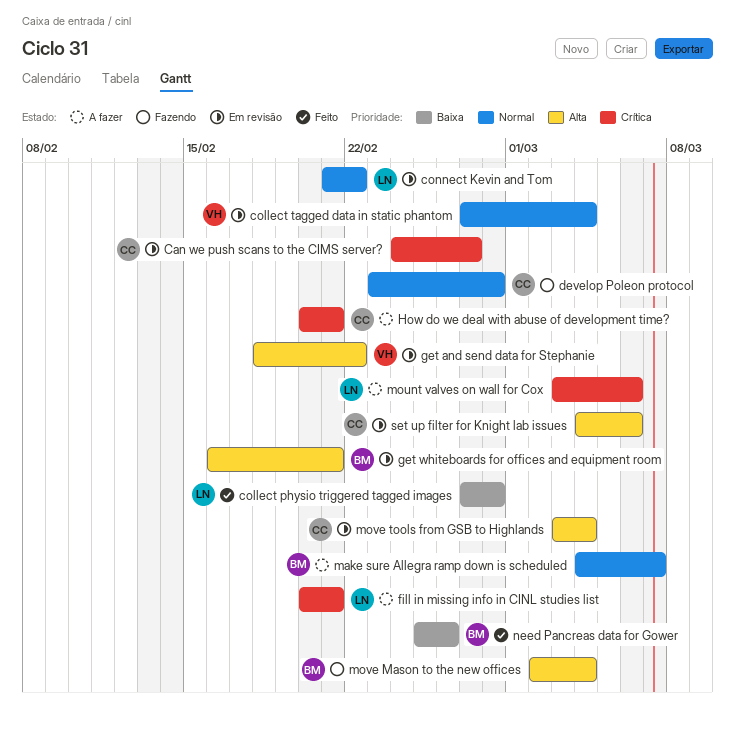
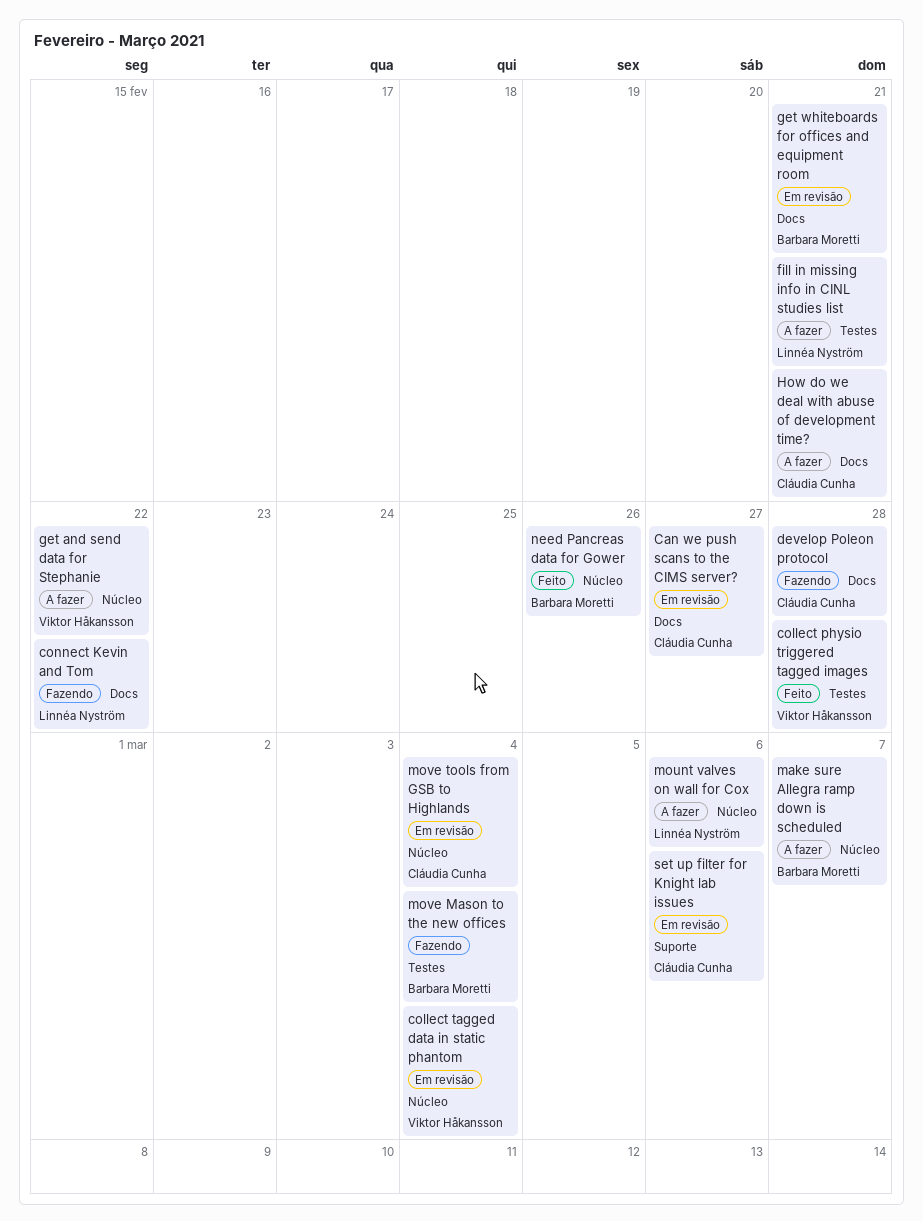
collect physio triggered tagged images, owner: Linnéa Nyström -> Viktor Håkansson
connect Kevin and Tom, status: Em revisão -> Fazendo
get and send data for Stephanie, status: Em revisão -> A fazer

